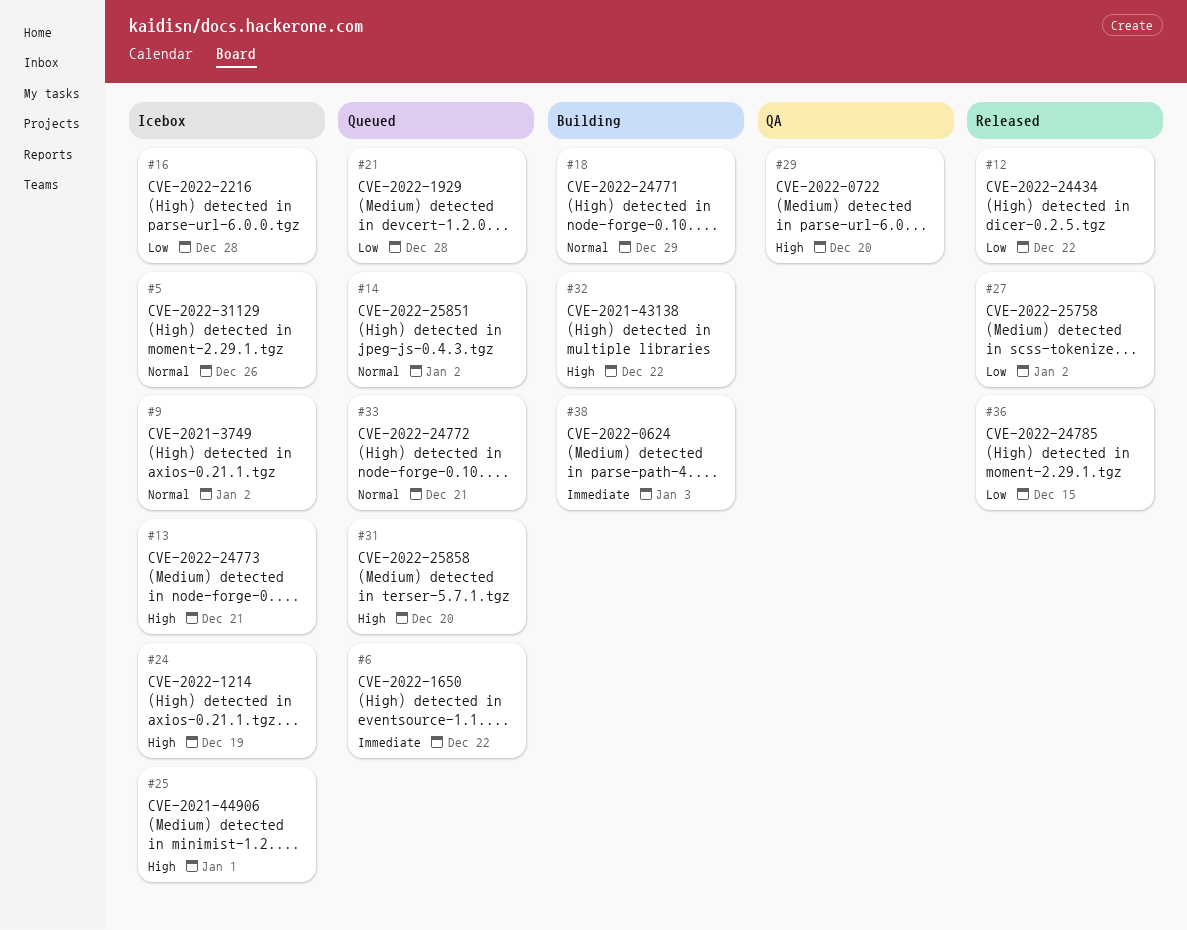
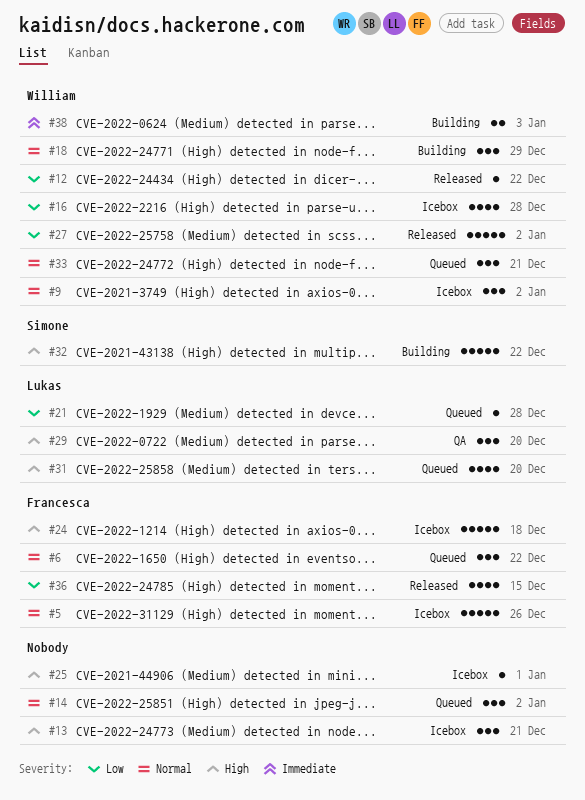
#6, priority: Immediate -> Normal
#24, due: Dec 19 -> Dec 18

